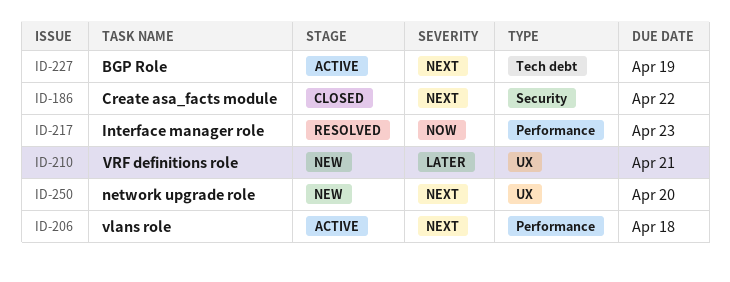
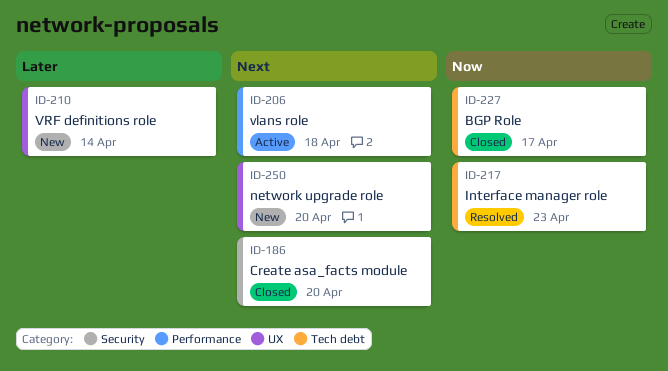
ID-186, due: Apr 22 -> Apr 20
ID-210, due: Apr 21 -> Apr 14
ID-217, label: Performance -> Tech debt
ID-227, status: Active -> Closed
ID-227, priority: Next -> Now
ID-227, due: Apr 19 -> Apr 17

